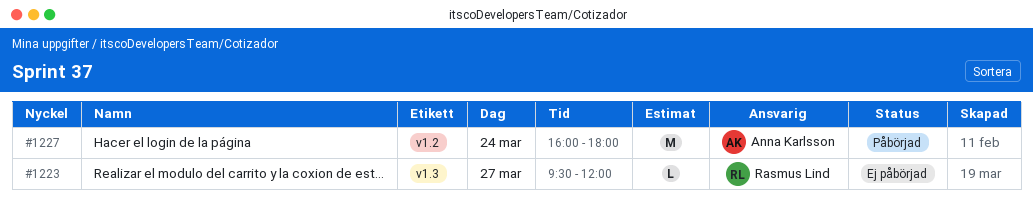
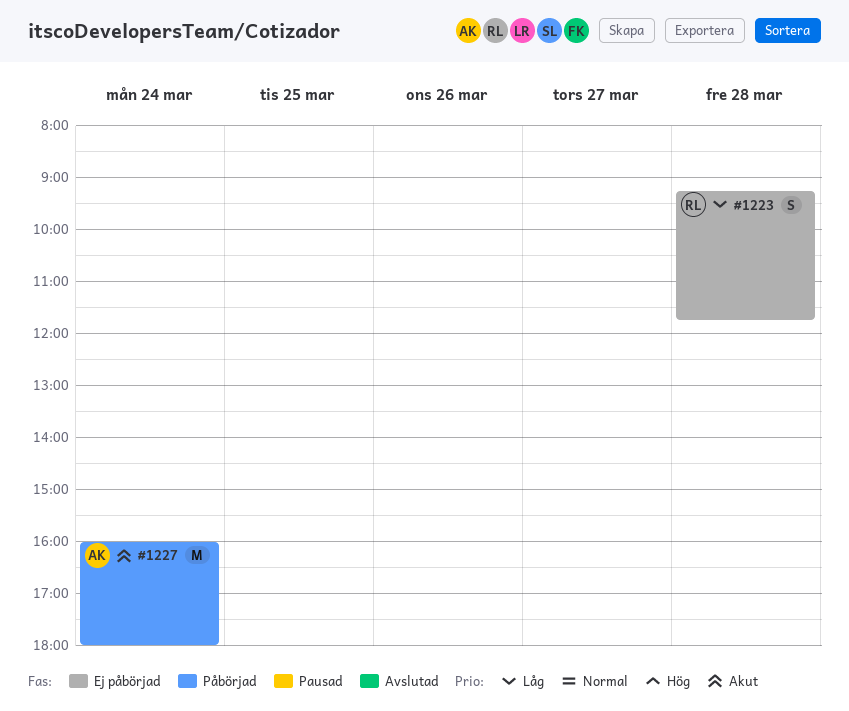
#1223, estimate: L -> S
#1223, day: Mar 27 -> Mar 28
#1223, begins: 09:30 -> 09:15
#1223, ends: 12:00 -> 11:45

